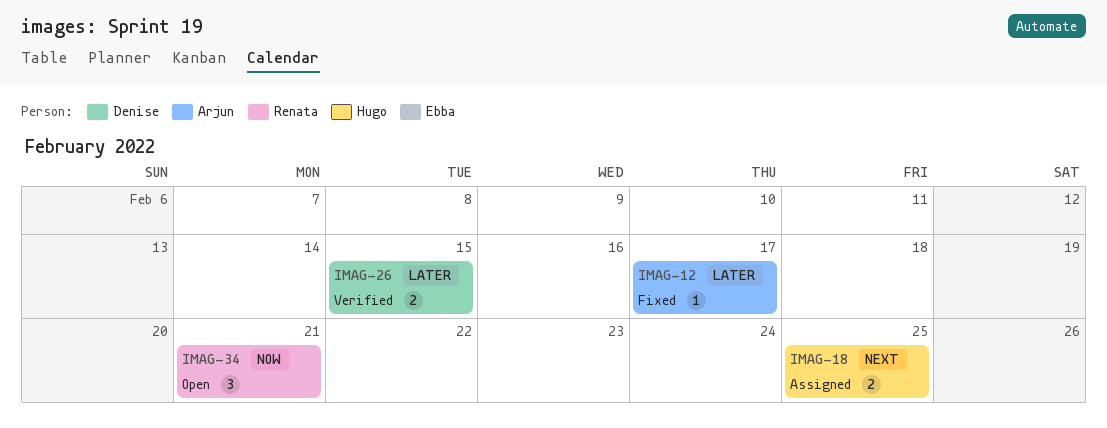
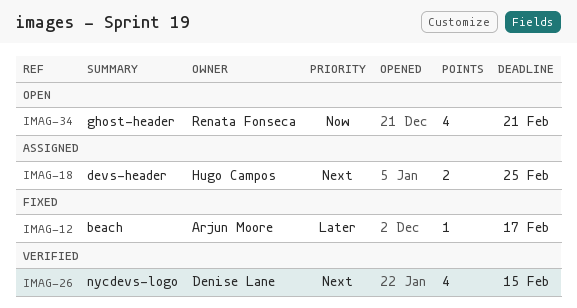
IMAG-26, priority: Later -> Next
IMAG-26, estimate: 2 -> 4
IMAG-34, estimate: 3 -> 4

